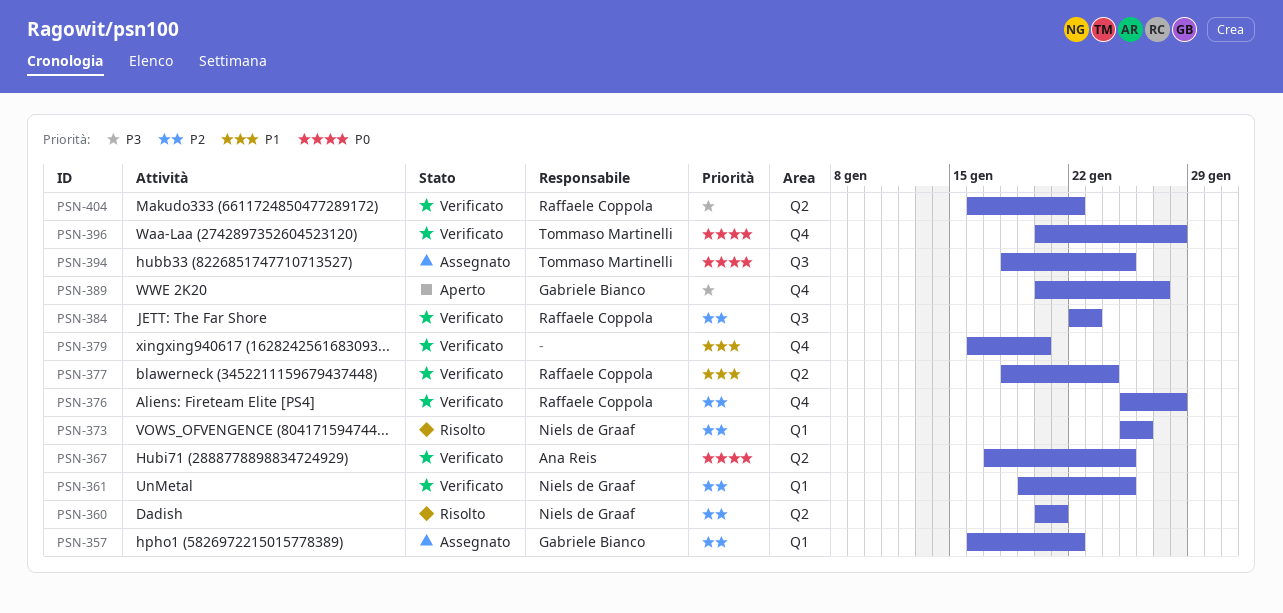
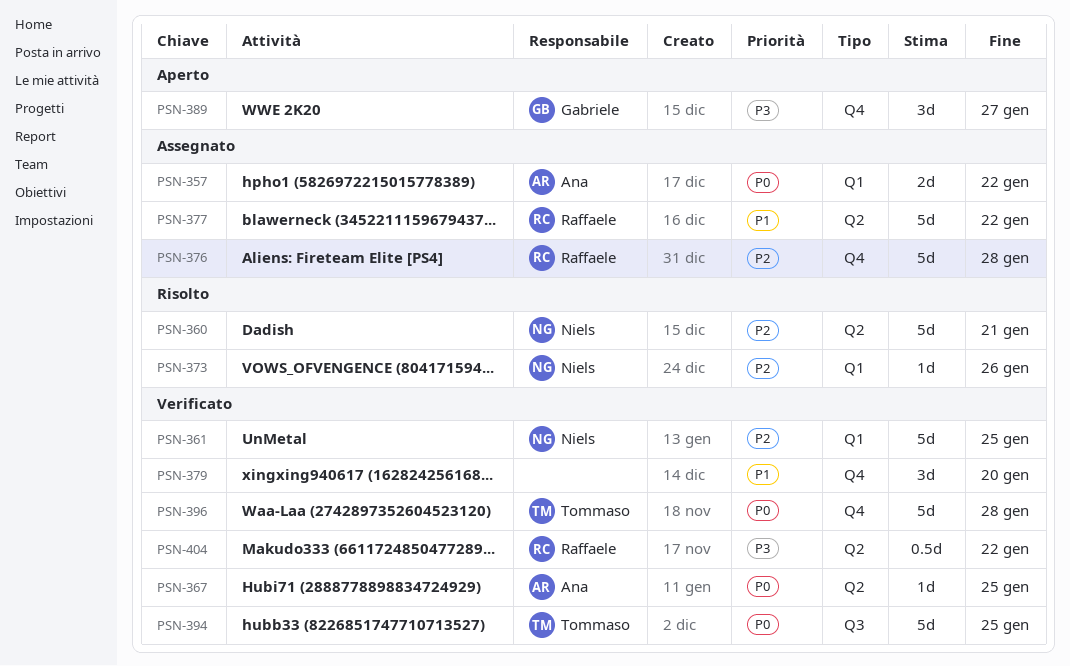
PSN-357, owner: Gabriele Bianco -> Ana Reis
PSN-357, priority: P2 -> P0
PSN-376, status: Verificato -> Assegnato
PSN-377, status: Verificato -> Assegnato
PSN-377, due: Jan 24 -> Jan 22
PSN-384: present -> none
PSN-394, status: Assegnato -> Verificato

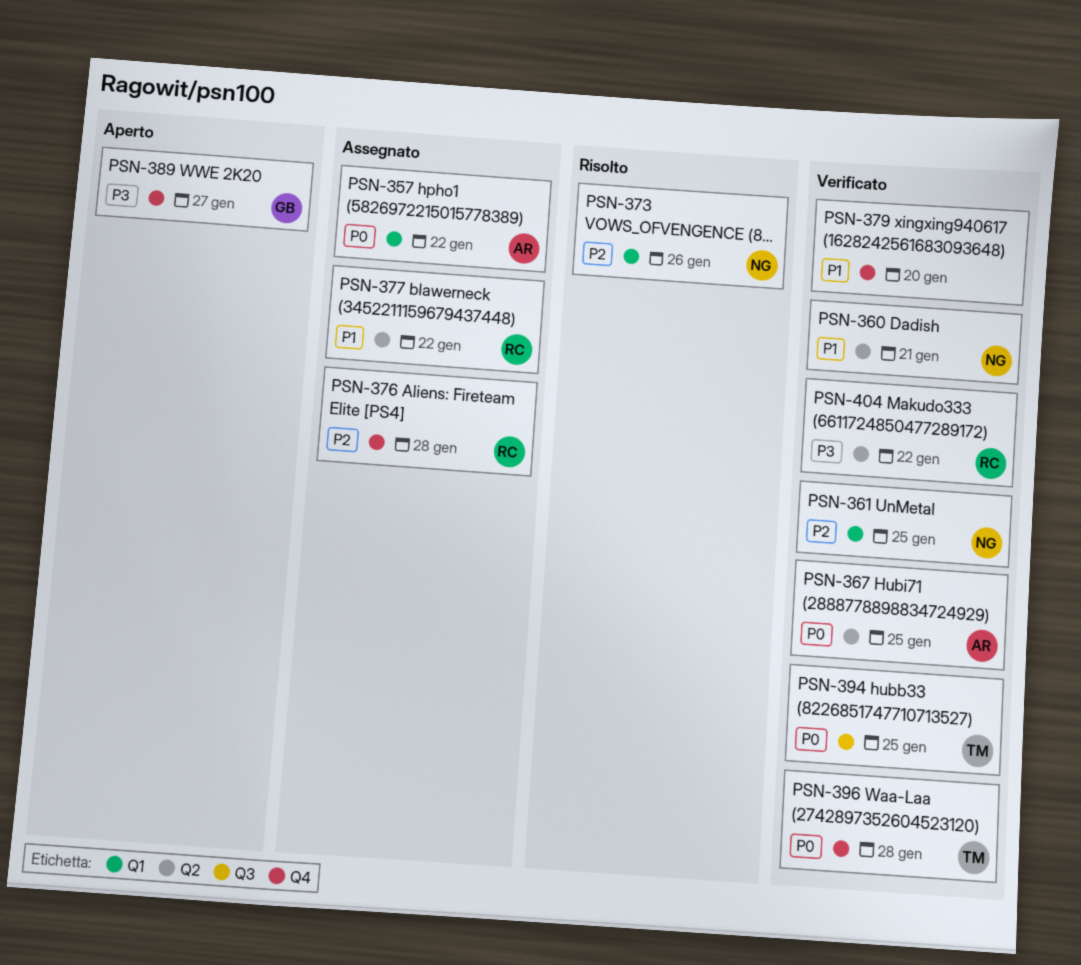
PSN-360, status: Risolto -> Verificato
PSN-360, priority: P2 -> P1

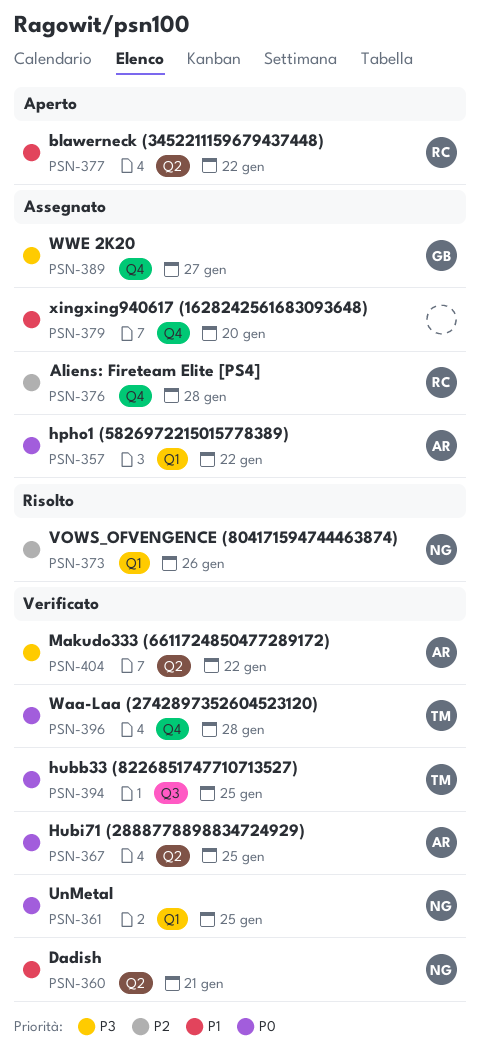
PSN-361, priority: P2 -> P0
PSN-377, status: Assegnato -> Aperto
PSN-379, status: Verificato -> Assegnato
PSN-389, status: Aperto -> Assegnato
PSN-404, owner: RC -> AR

